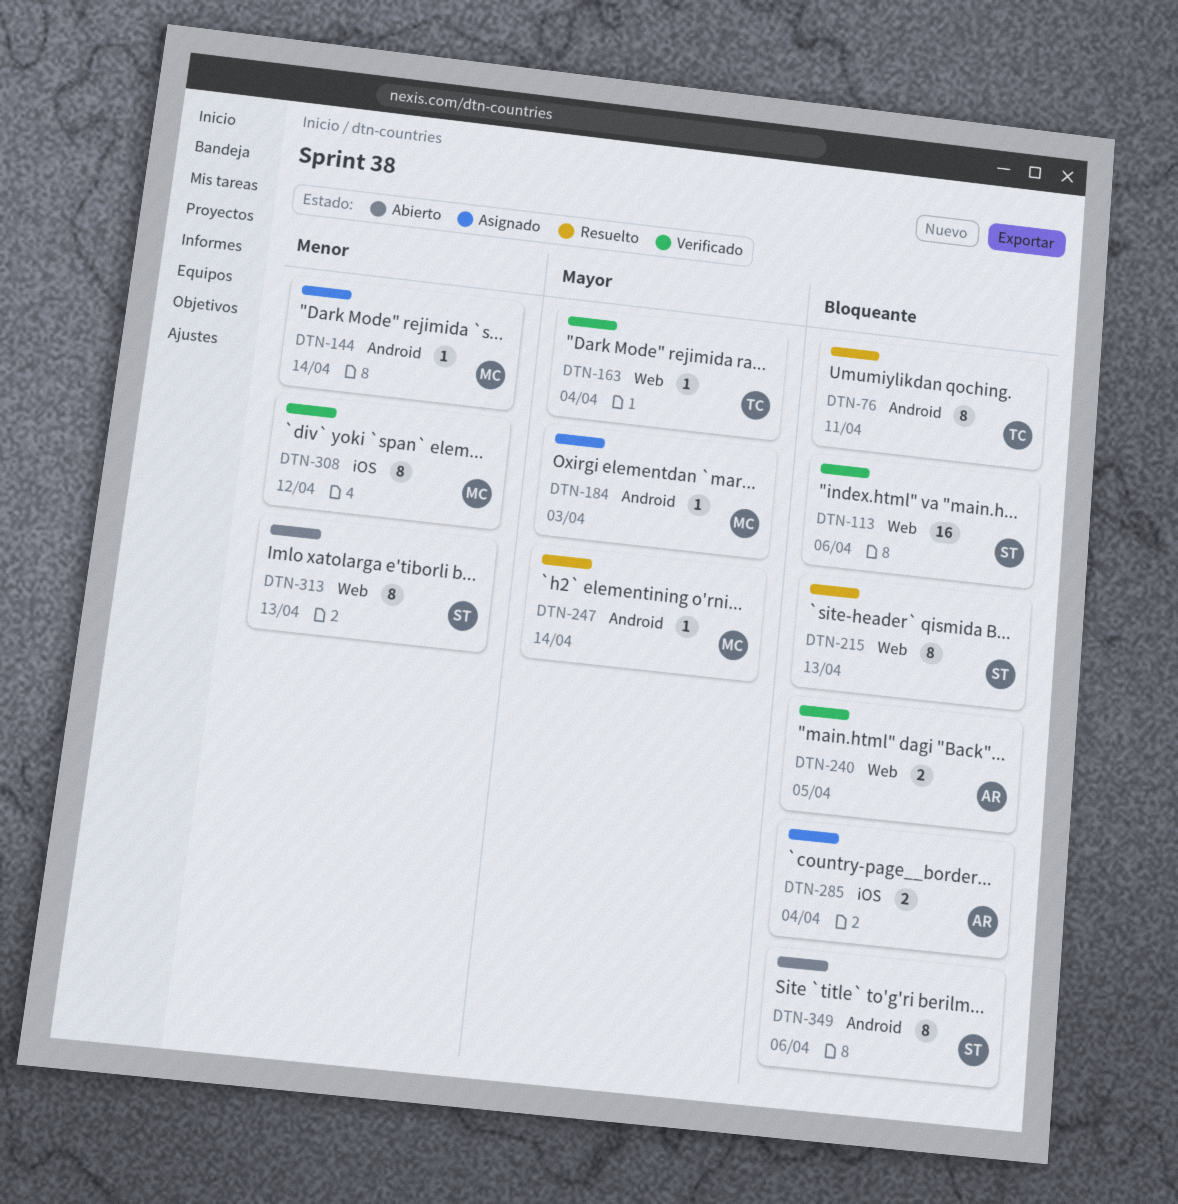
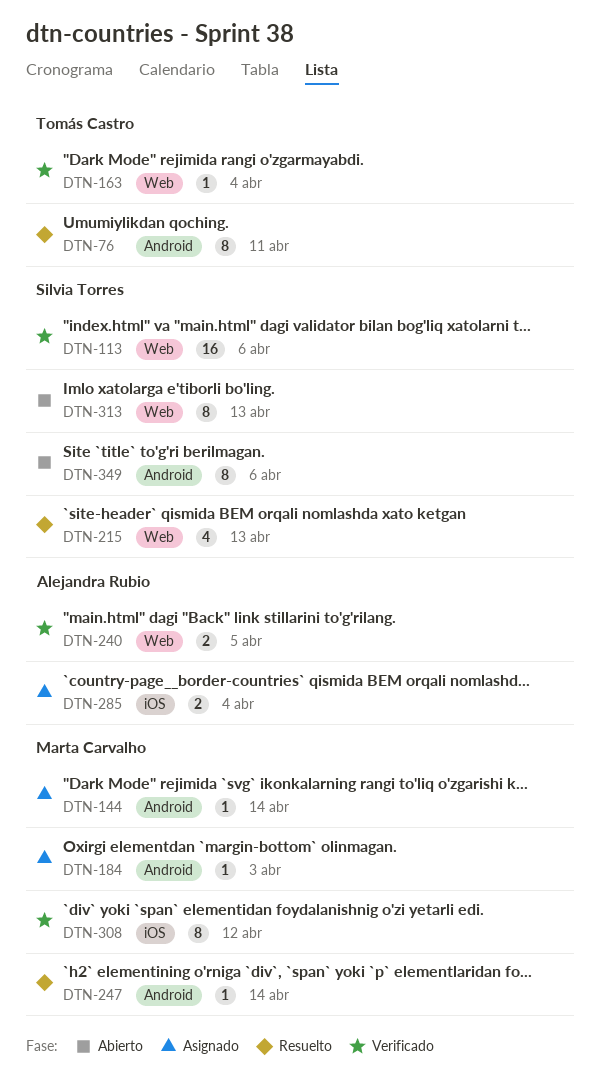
DTN-215, estimate: 8 -> 4

